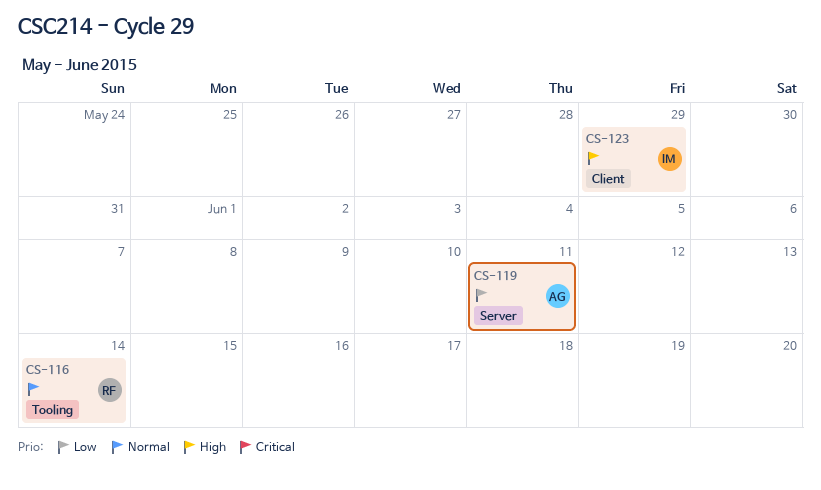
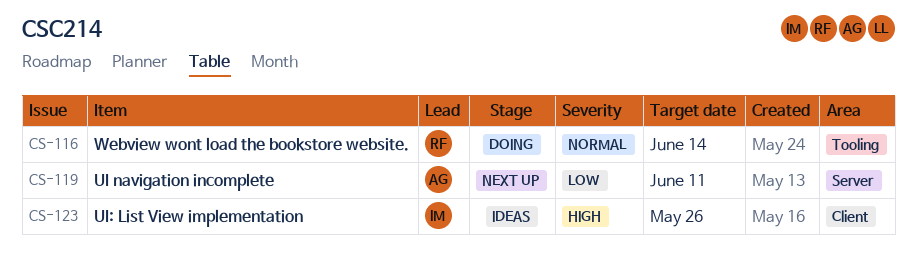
CS-123, due: May 29 -> May 26

